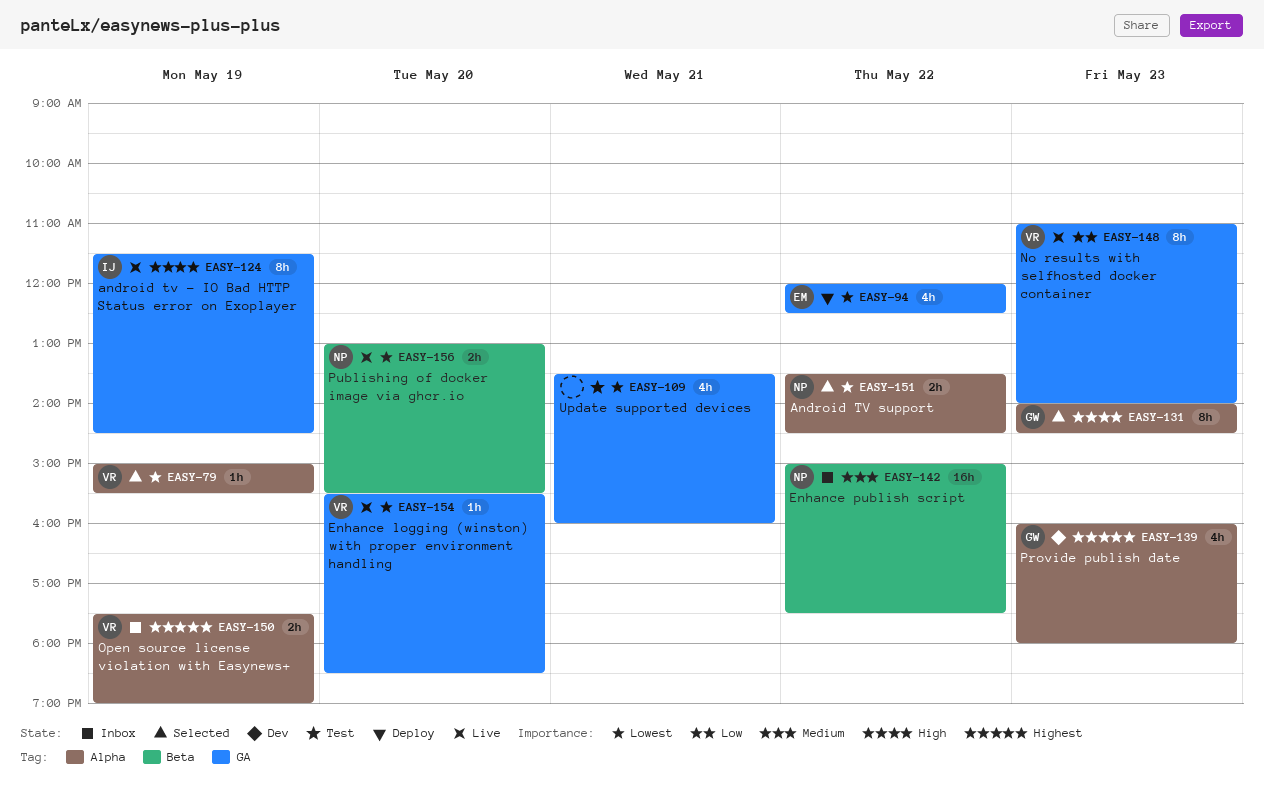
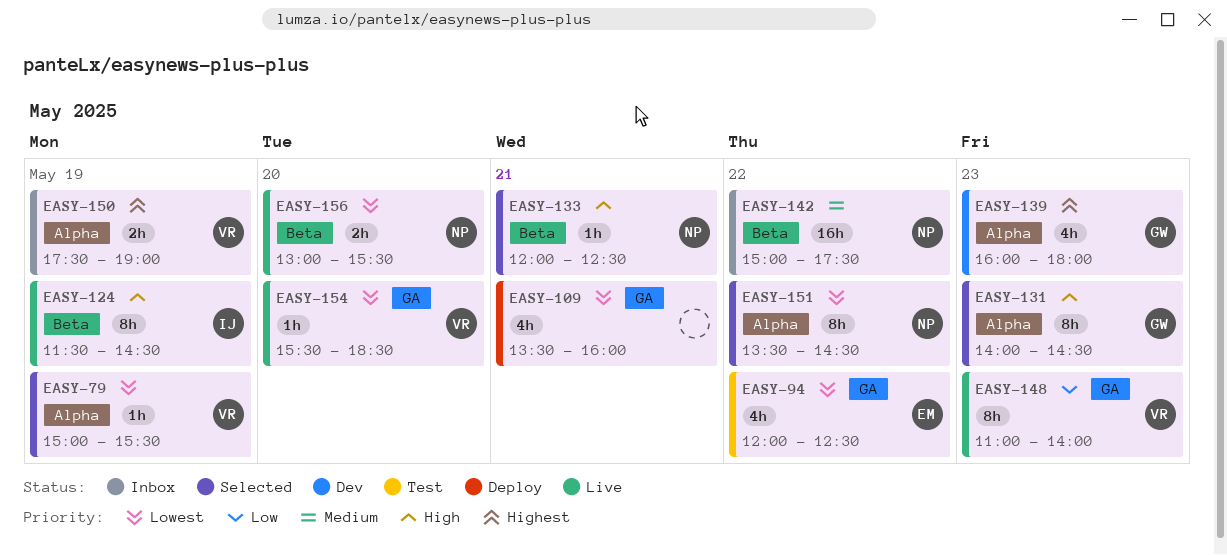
EASY-94, status: Deploy -> Test
EASY-109, status: Test -> Deploy
EASY-124, label: GA -> Beta
EASY-133: none -> present
EASY-151, estimate: 2h -> 8h

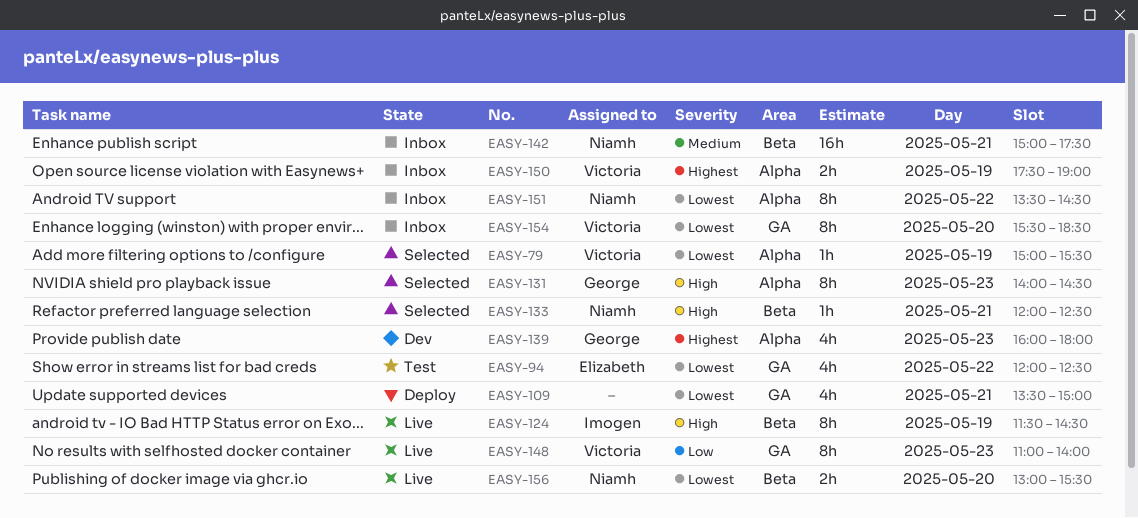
EASY-109, ends: 16:00 -> 15:00
EASY-142, day: May 22 -> May 21
EASY-151, status: Selected -> Inbox
EASY-154, status: Live -> Inbox
EASY-154, estimate: 1h -> 8h

